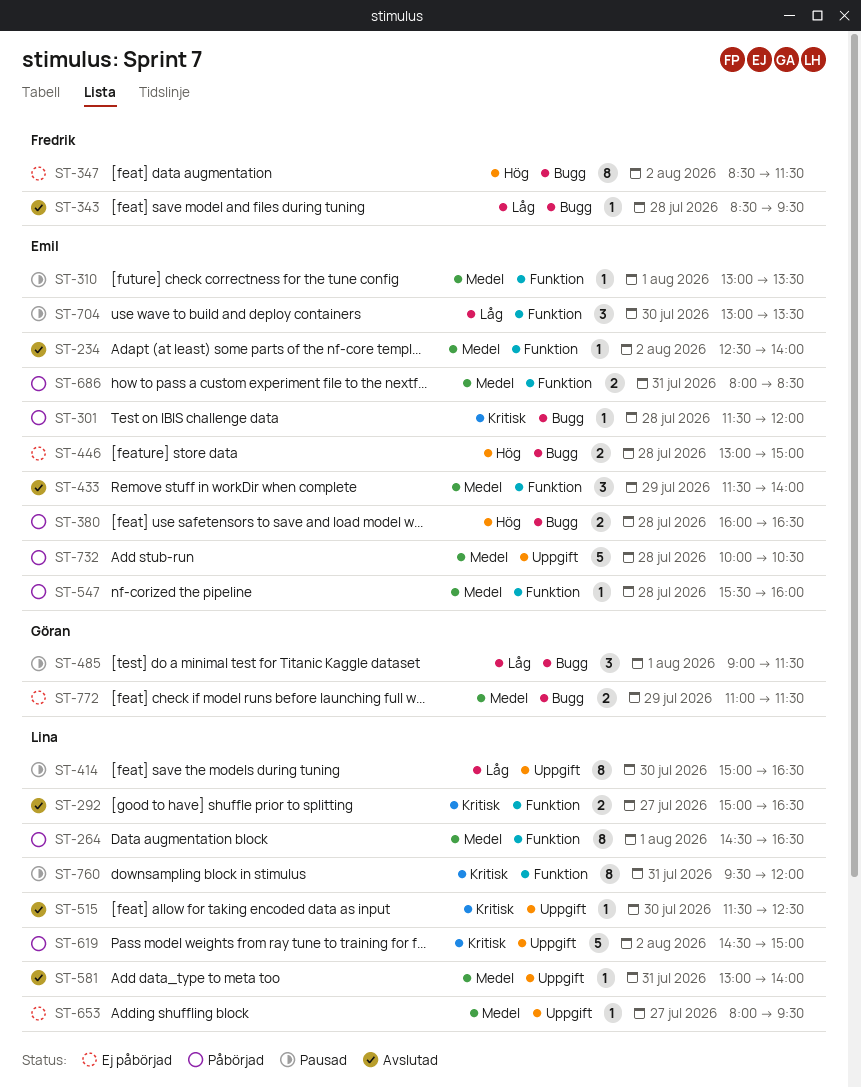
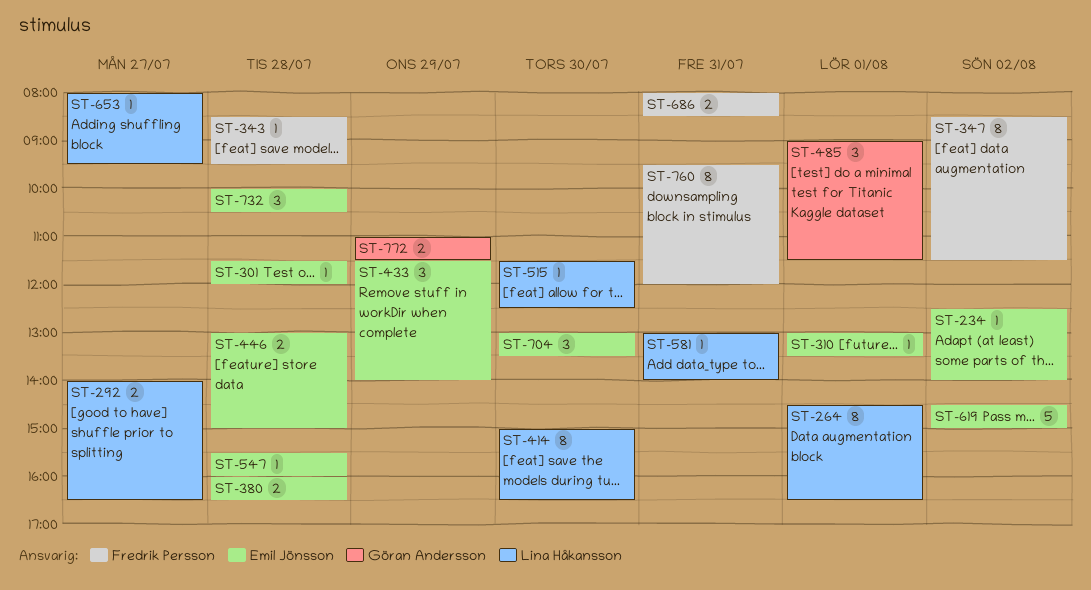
ST-292, begins: 15:00 -> 14:00
ST-619, owner: Lina Håkansson -> Emil Jönsson
ST-686, owner: Emil Jönsson -> Fredrik Persson
ST-732, estimate: 5 -> 3
ST-760, owner: Lina Håkansson -> Fredrik Persson

